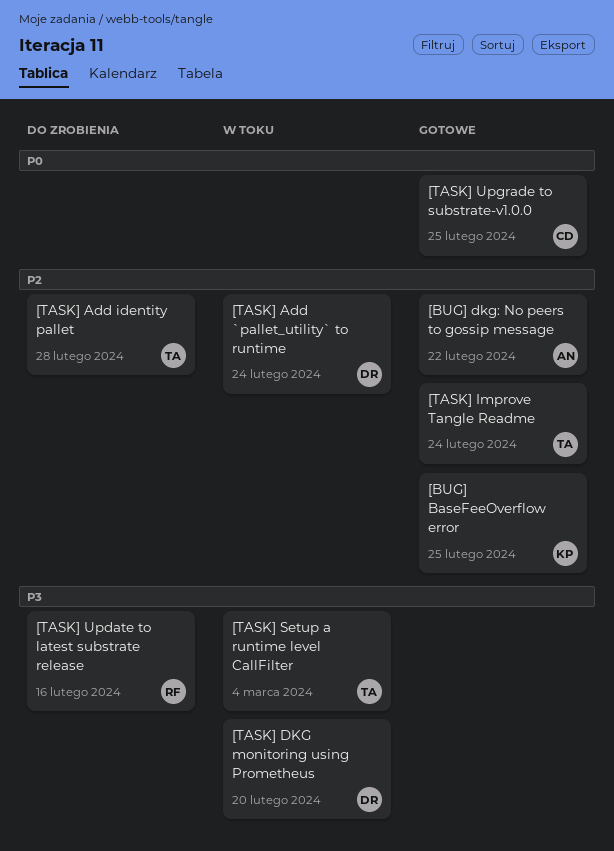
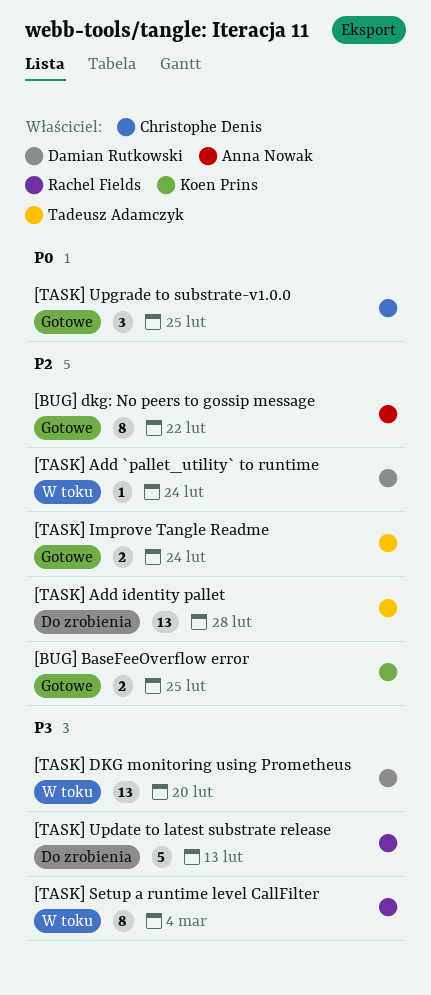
[TASK] Setup a runtime level CallFilter, owner: Tadeusz Adamczyk -> Rachel Fields
[TASK] Update to latest substrate release, due: Feb 16 -> Feb 13

